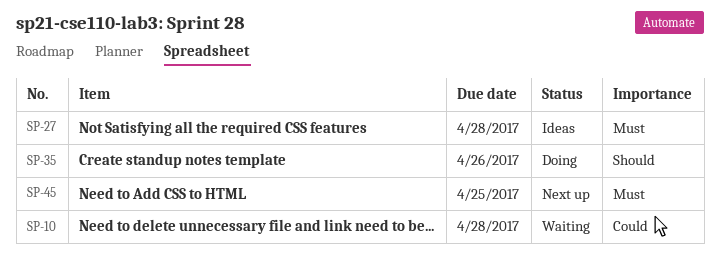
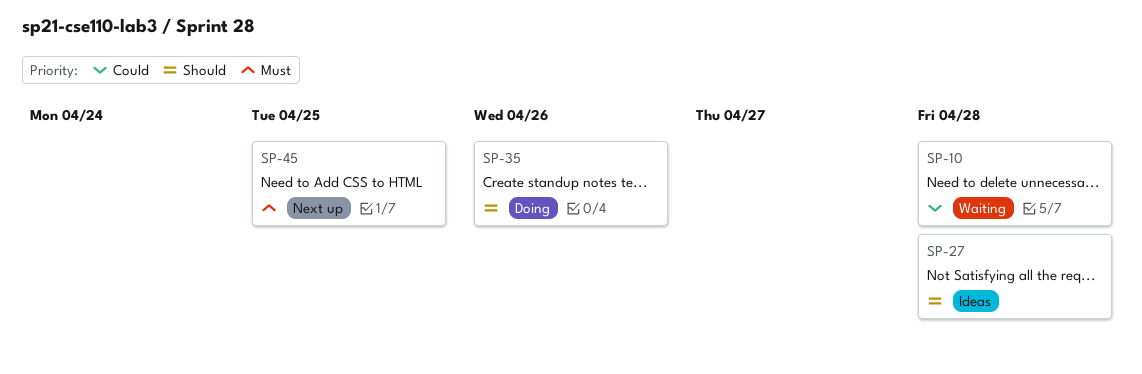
SP-27, priority: Must -> Should

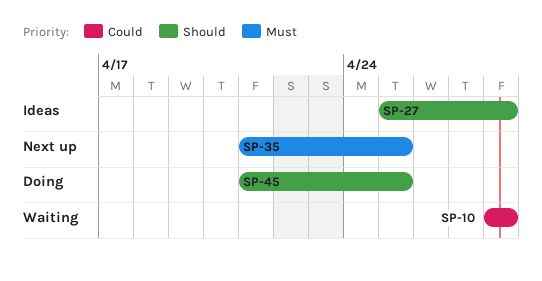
SP-35, status: Doing -> Next up
SP-35, priority: Should -> Must
SP-35, due: Apr 26 -> Apr 25
SP-45, status: Next up -> Doing
SP-45, priority: Must -> Should

